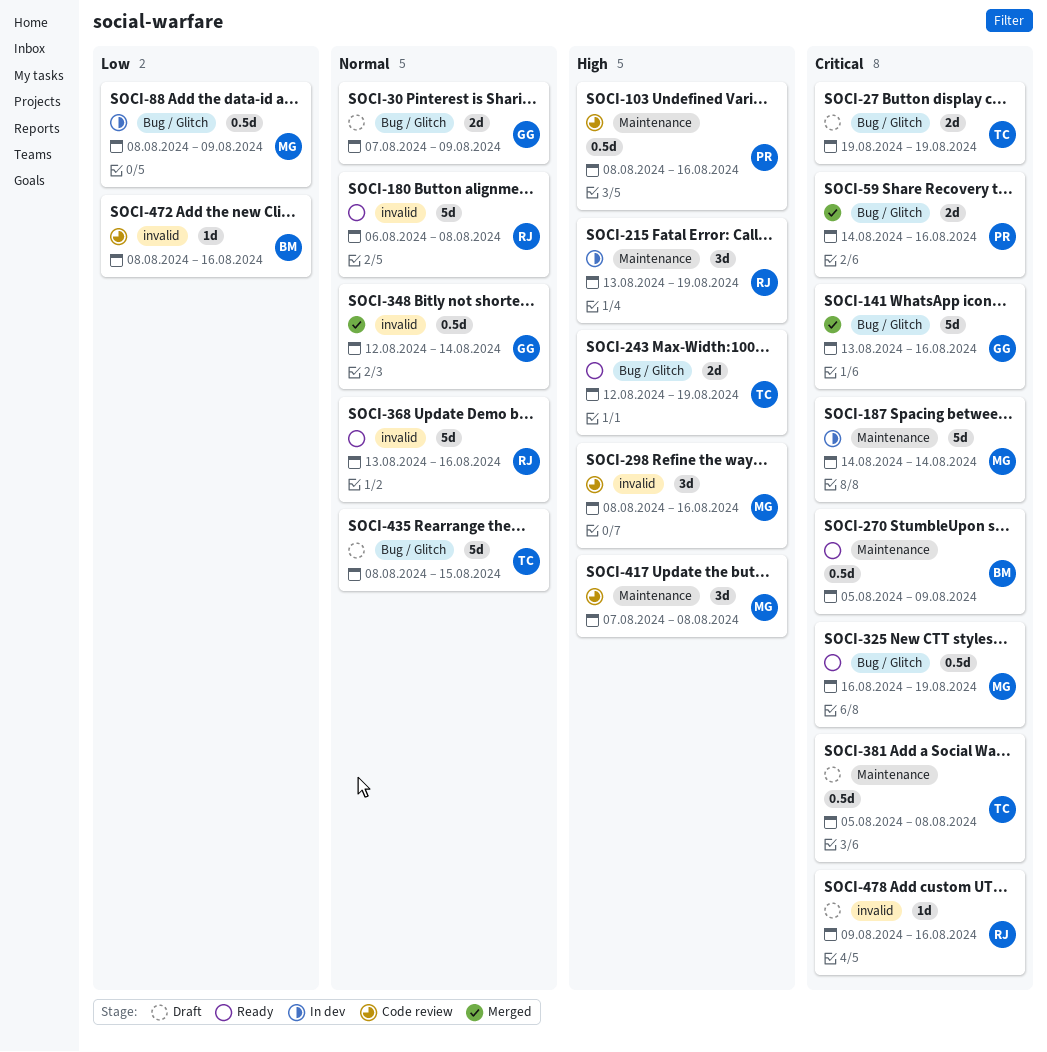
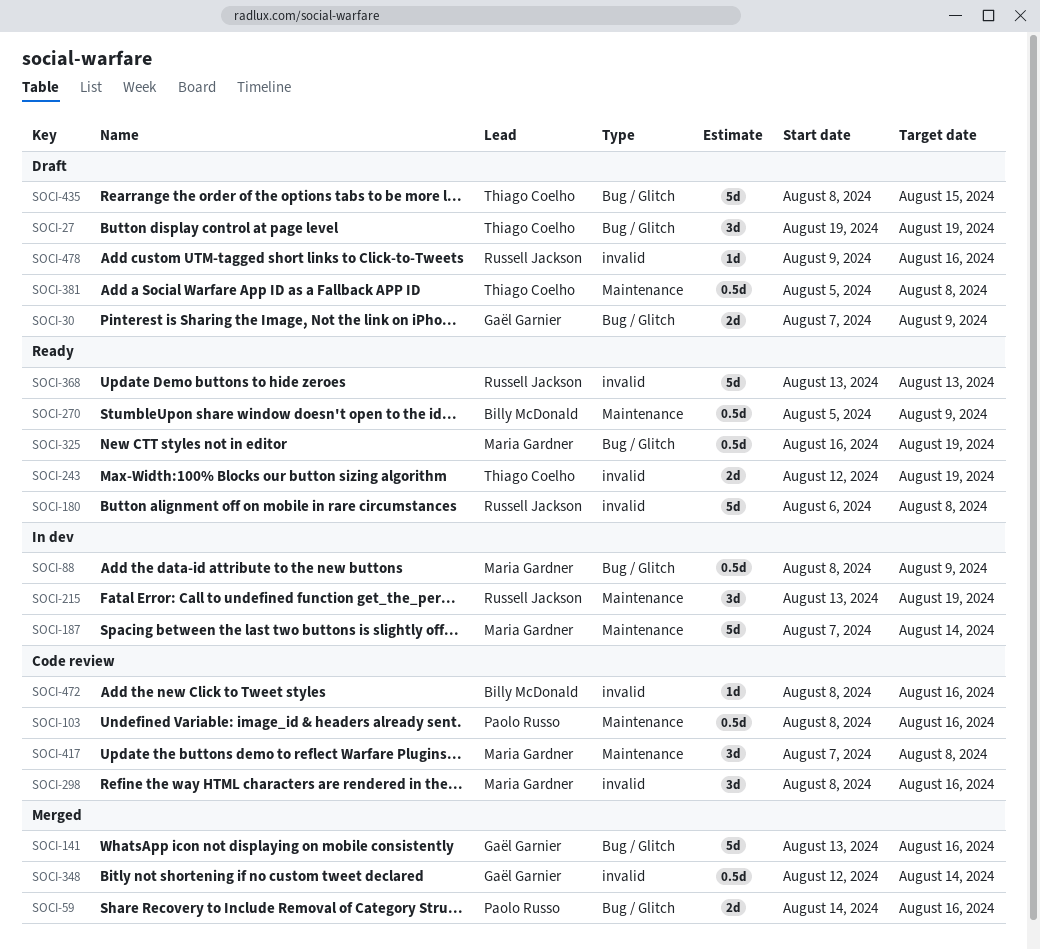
SOCI-27, estimate: 2d -> 3d
SOCI-187, start: Aug 14 -> Aug 7
SOCI-243, label: Bug / Glitch -> invalid
SOCI-368, due: Aug 16 -> Aug 13

